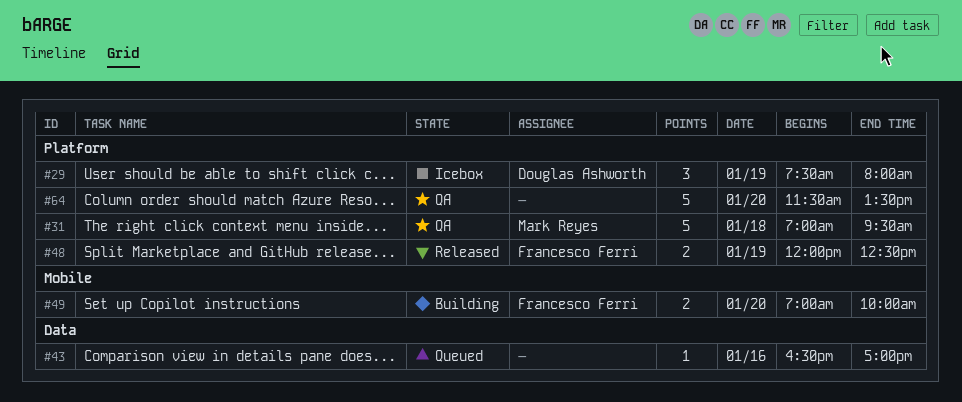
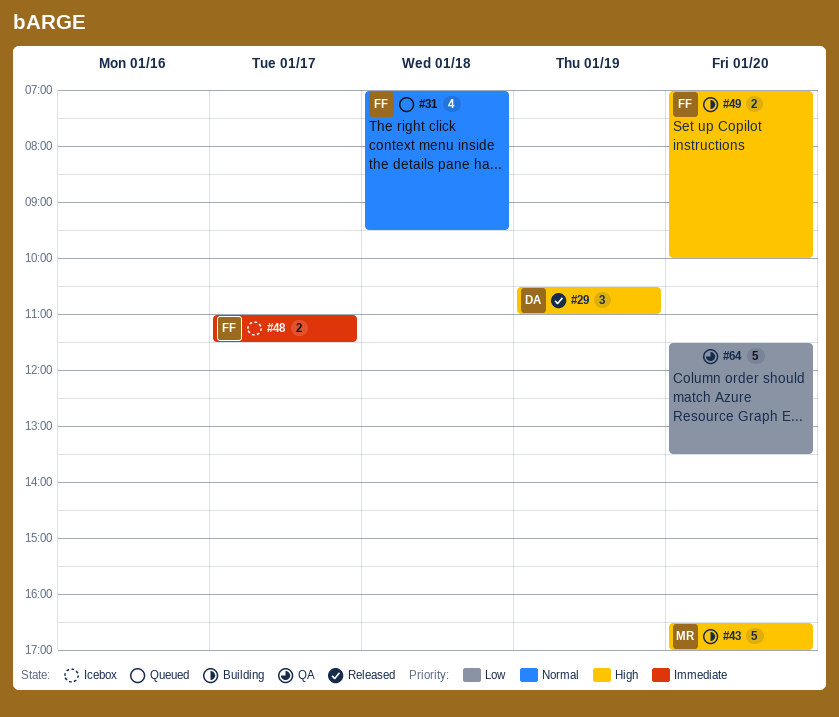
#29, status: Icebox -> Released
#29, begins: 07:30 -> 10:30
#29, ends: 08:00 -> 11:00
#31, status: QA -> Queued
#31, owner: Mark Reyes -> Francesco Ferri
#31, estimate: 5 -> 4
#43, status: Queued -> Building
#43, owner: none -> Mark Reyes
#43, estimate: 1 -> 5
#43, day: Jan 16 -> Jan 20
#48, status: Released -> Icebox
#48, day: Jan 19 -> Jan 17
#48, begins: 12:00 -> 11:00
#48, ends: 12:30 -> 11:30

